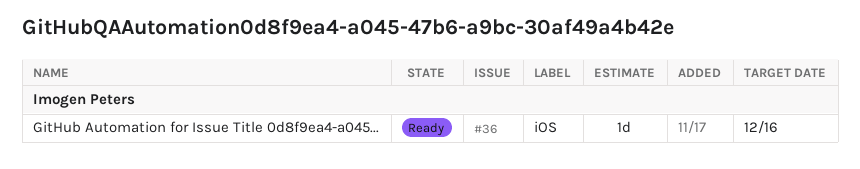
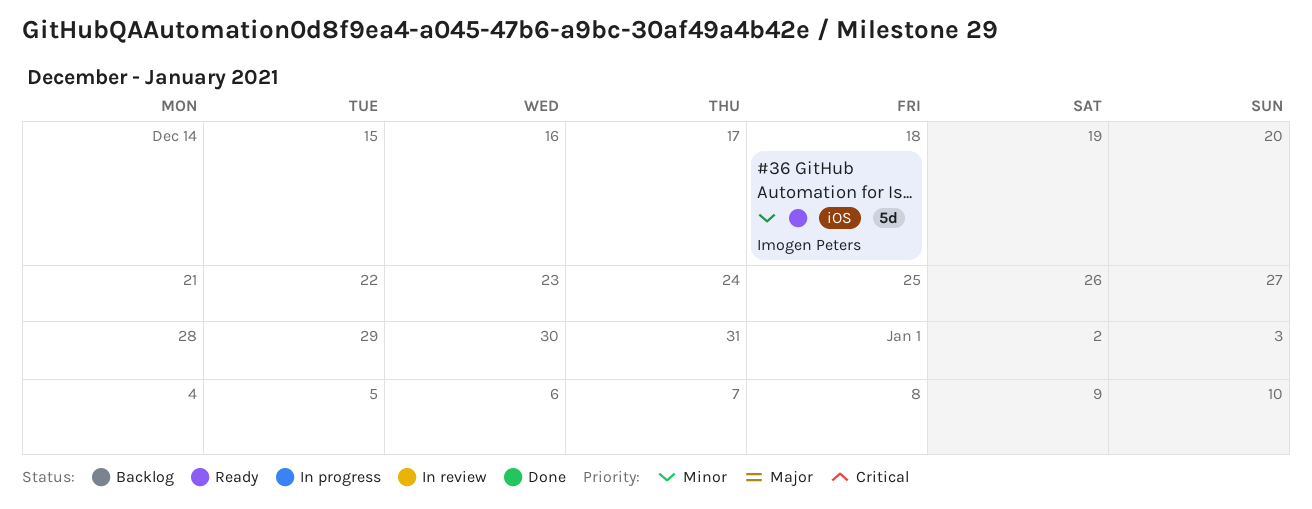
#36, estimate: 1d -> 5d
#36, due: Dec 16 -> Dec 18

